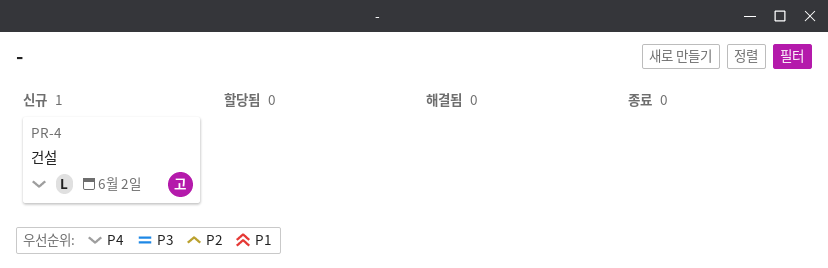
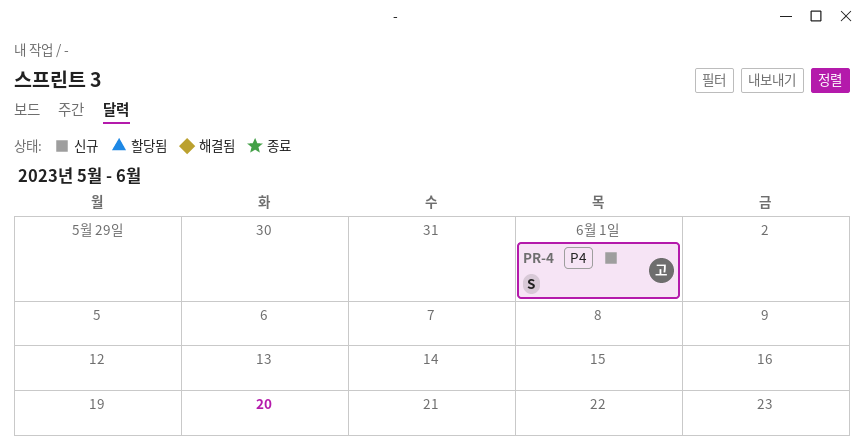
PR-4, estimate: L -> S
PR-4, due: Jun 2 -> Jun 1

